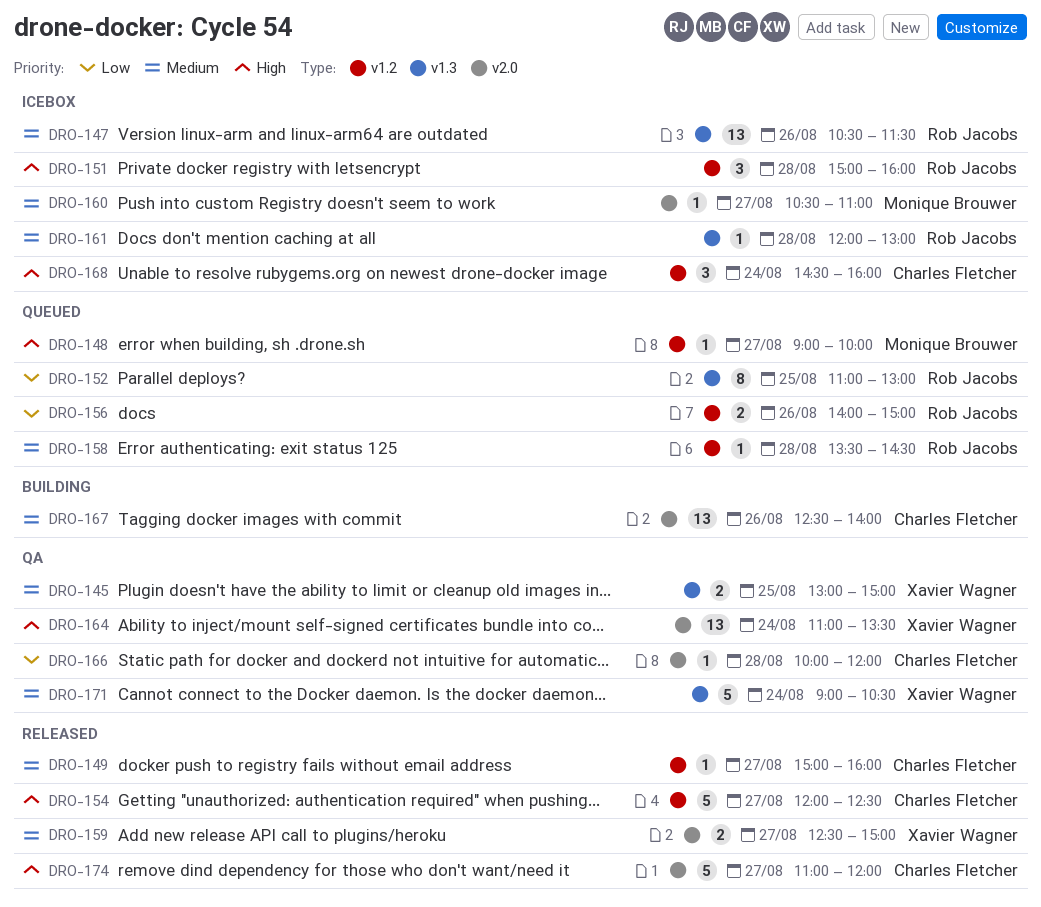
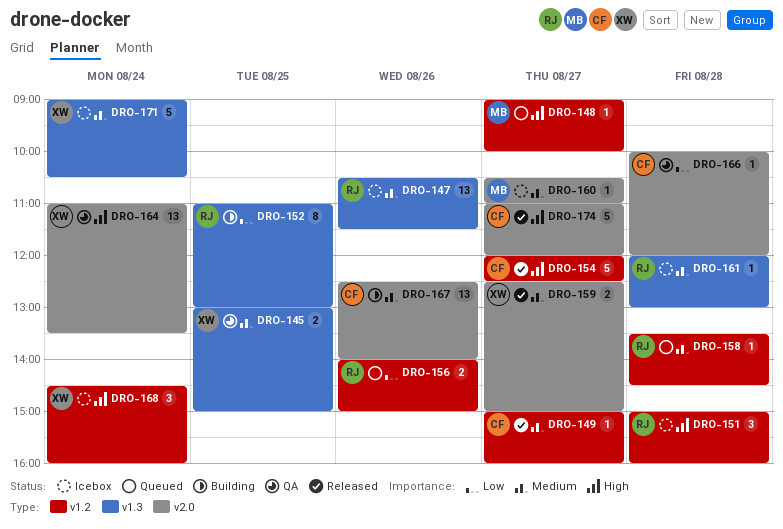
DRO-152, status: Queued -> Building
DRO-168, owner: Charles Fletcher -> Xavier Wagner
DRO-171, status: QA -> Icebox

